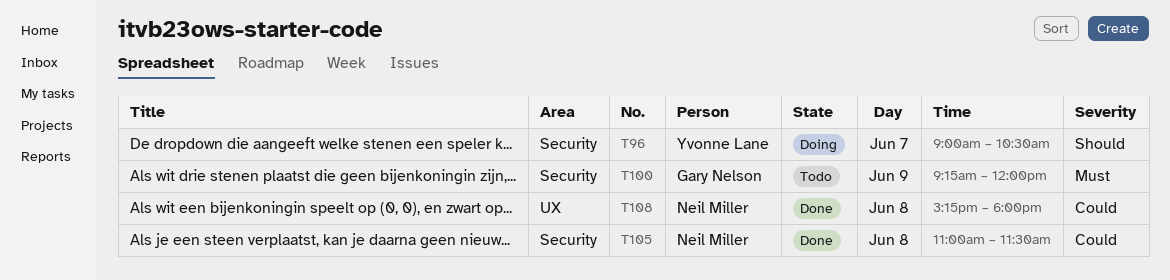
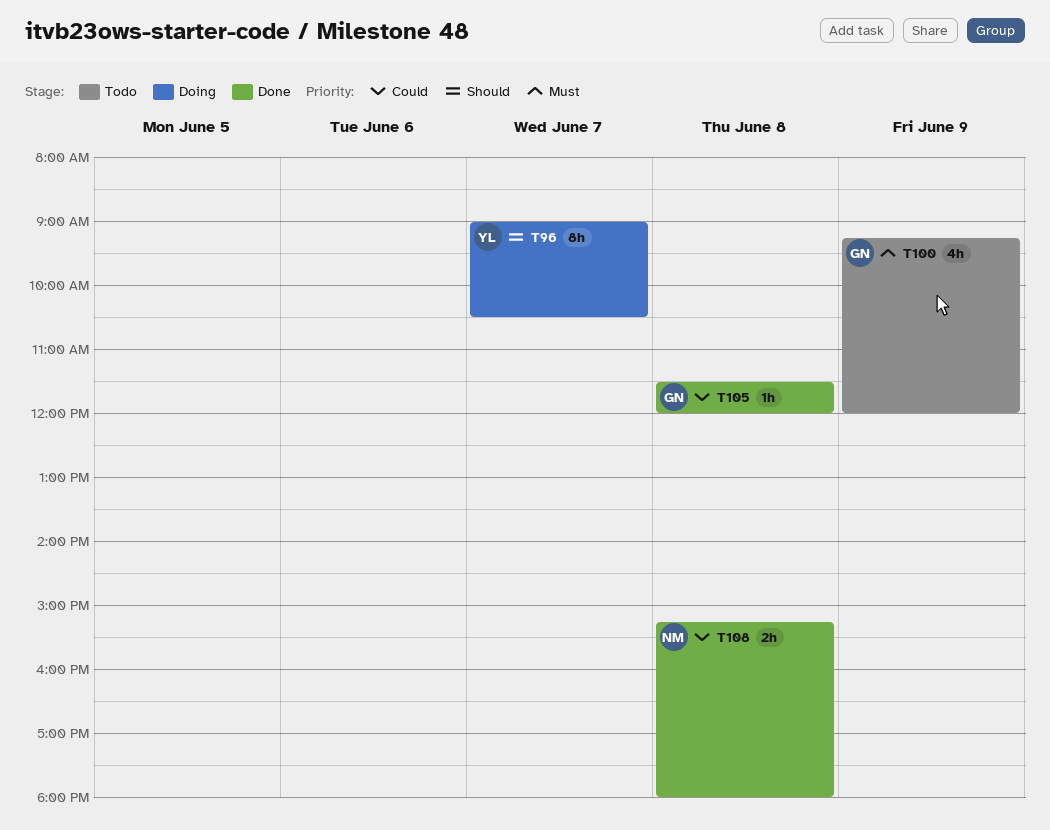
T105, owner: Neil Miller -> Gary Nelson
T105, begins: 11:00 -> 11:30
T105, ends: 11:30 -> 12:00

